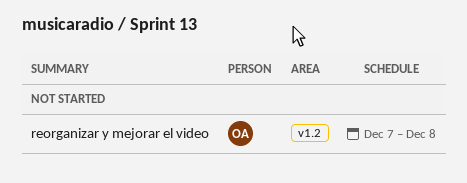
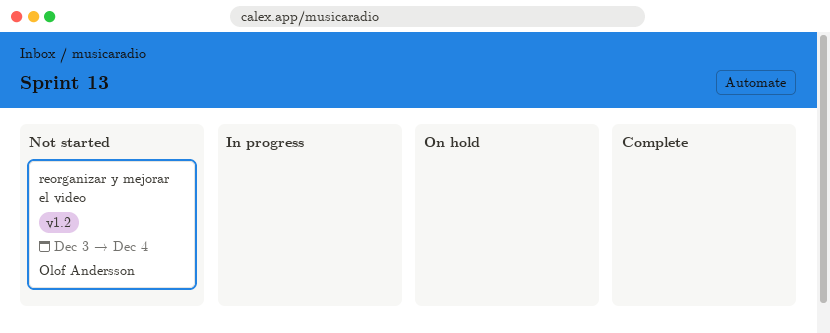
reorganizar y mejorar el video, start: Dec 7 -> Dec 3
reorganizar y mejorar el video, due: Dec 8 -> Dec 4

